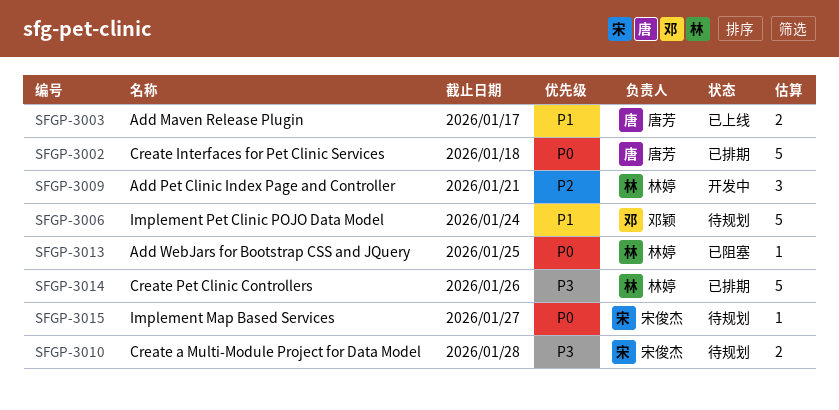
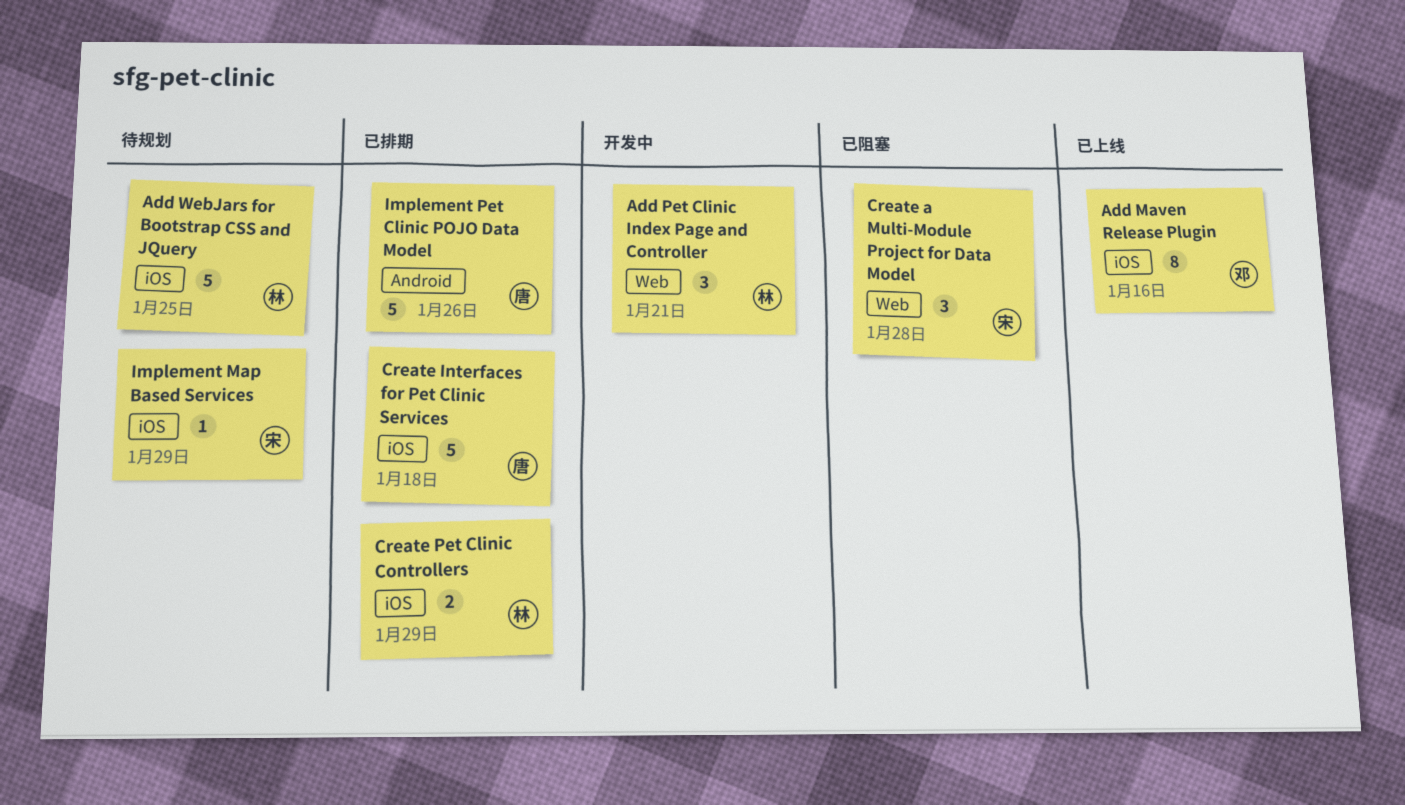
Add Maven Release Plugin, owner: 唐芳 -> 邓颖
Add Maven Release Plugin, estimate: 2 -> 8
Add Maven Release Plugin, due: Jan 17 -> Jan 16
Add WebJars for Bootstrap CSS and JQuery, status: 已阻塞 -> 待规划
Add WebJars for Bootstrap CSS and JQuery, estimate: 1 -> 5
Create a Multi-Module Project for Data Model, status: 待规划 -> 已阻塞
Create a Multi-Module Project for Data Model, estimate: 2 -> 3
Create Pet Clinic Controllers, estimate: 5 -> 2
Create Pet Clinic Controllers, due: Jan 26 -> Jan 29
Implement Map Based Services, due: Jan 27 -> Jan 29
Implement Pet Clinic POJO Data Model, status: 待规划 -> 已排期
Implement Pet Clinic POJO Data Model, owner: 邓颖 -> 唐芳
Implement Pet Clinic POJO Data Model, due: Jan 24 -> Jan 26

